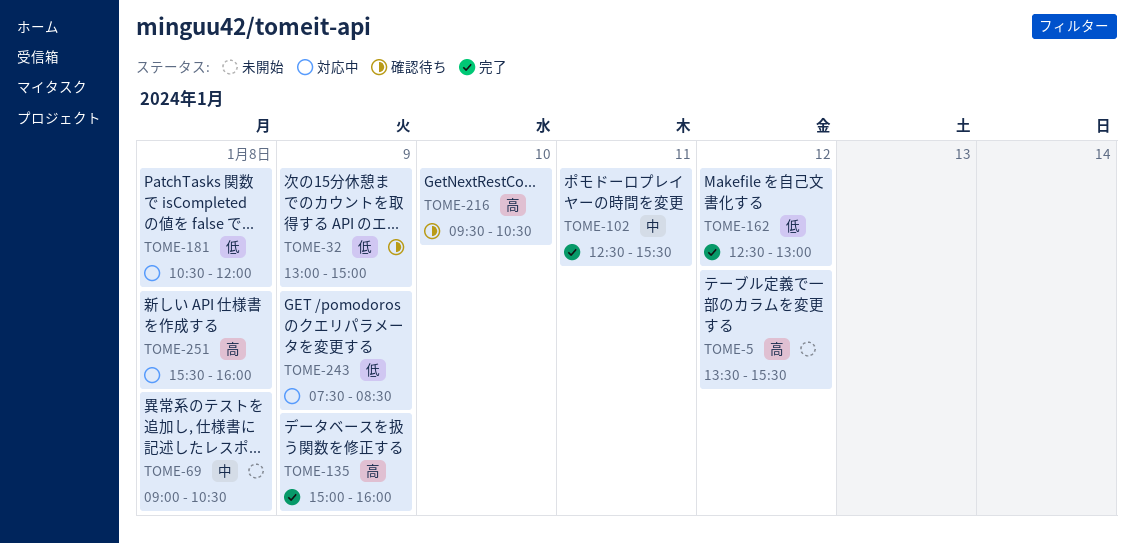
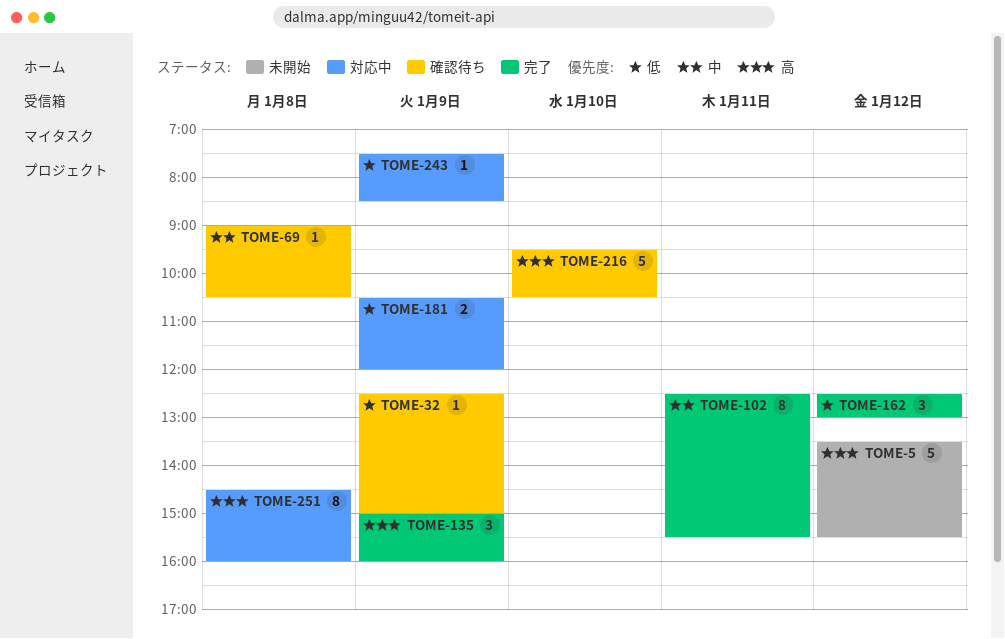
TOME-32, begins: 13:00 -> 12:30
TOME-69, status: 未開始 -> 確認待ち
TOME-181, day: Jan 8 -> Jan 9
TOME-251, begins: 15:30 -> 14:30

